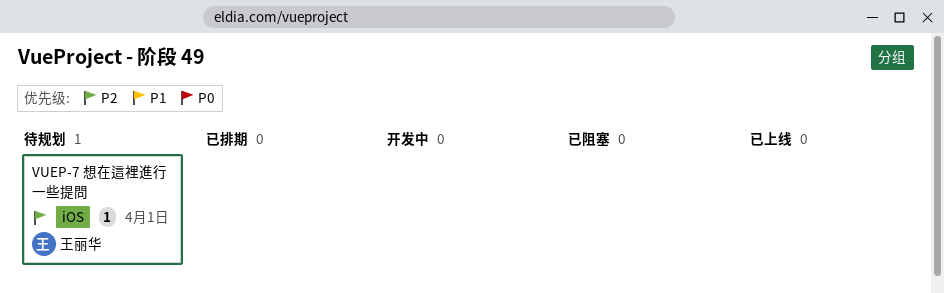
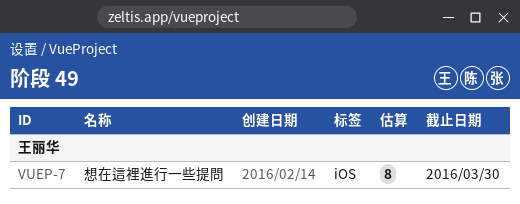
VUEP-7, estimate: 1 -> 8
VUEP-7, due: Apr 1 -> Mar 30

